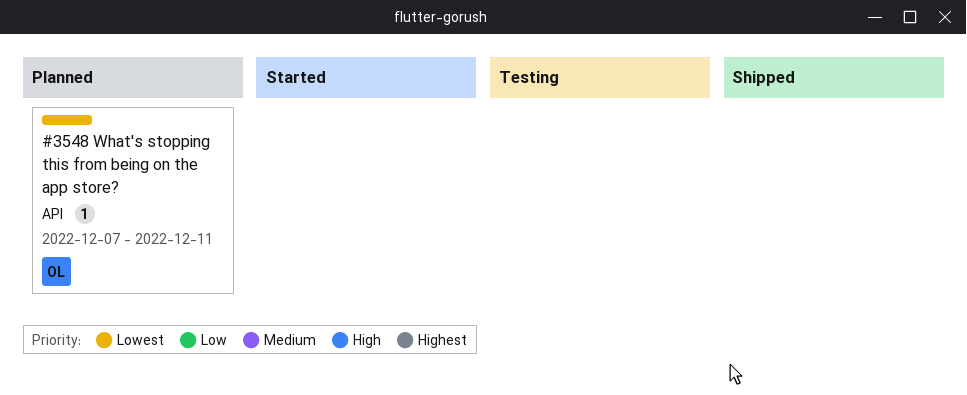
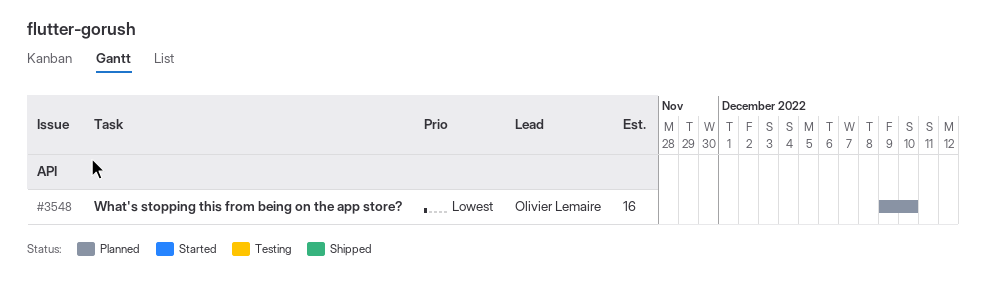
#3548, estimate: 1 -> 16
#3548, start: Dec 7 -> Dec 9
#3548, due: Dec 11 -> Dec 10

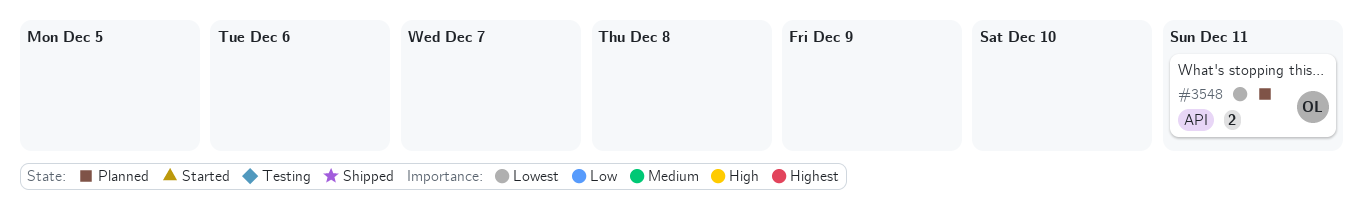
#3548, estimate: 16 -> 2
#3548, due: Dec 10 -> Dec 11

